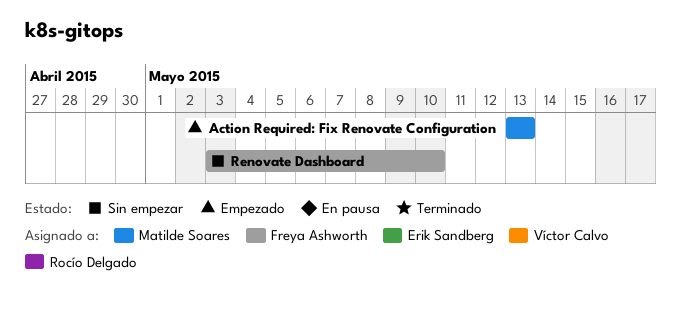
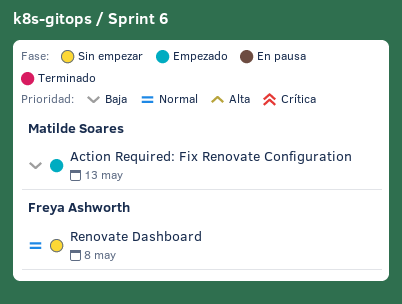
Renovate Dashboard, due: May 10 -> May 8

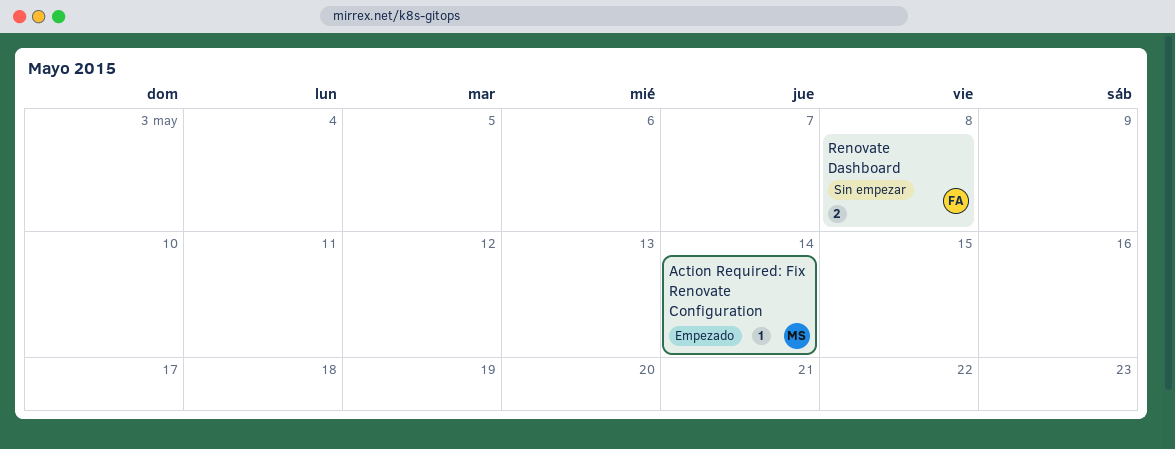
Action Required: Fix Renovate Configuration, due: May 13 -> May 14

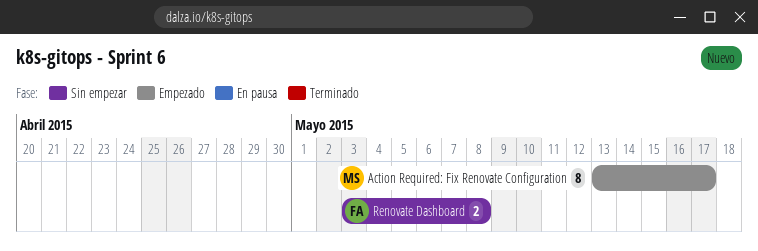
Action Required: Fix Renovate Configuration, estimate: 1 -> 8
Action Required: Fix Renovate Configuration, due: May 14 -> May 17

